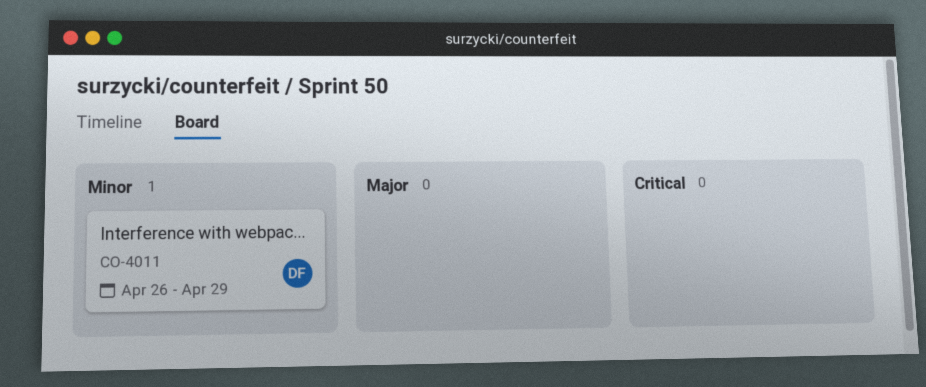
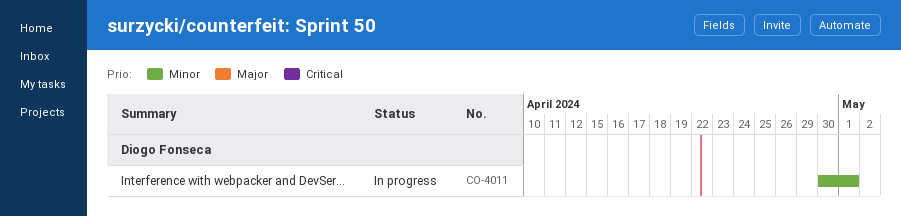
CO-4011, start: Apr 26 -> Apr 30
CO-4011, due: Apr 29 -> May 1

